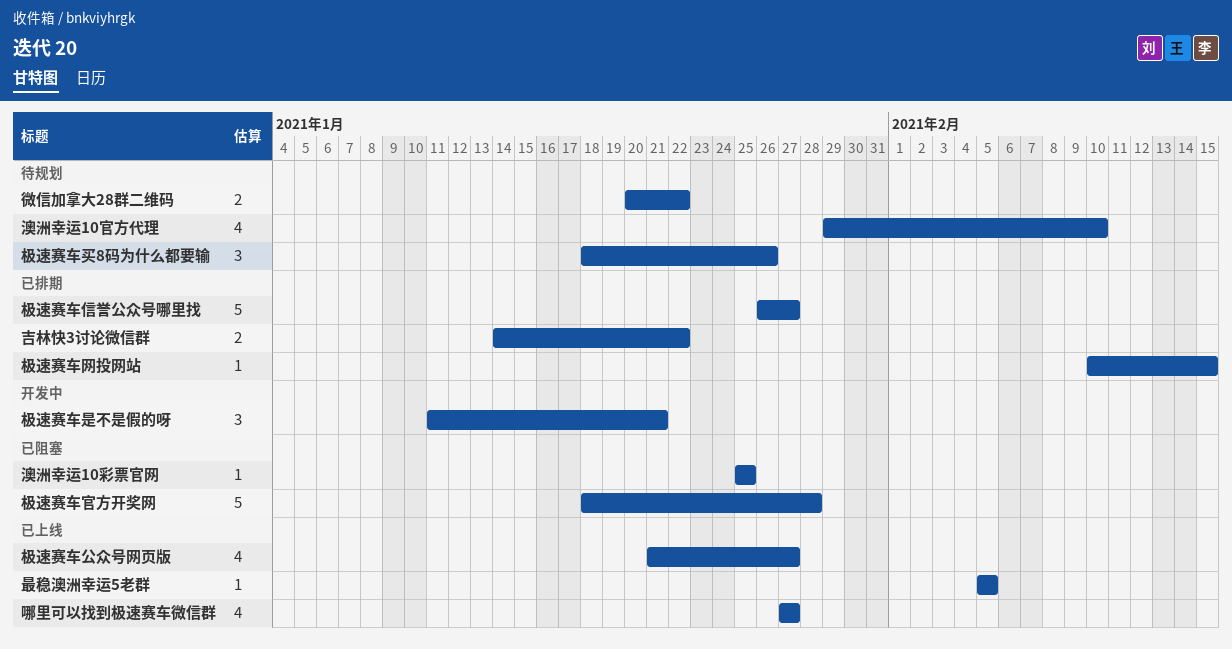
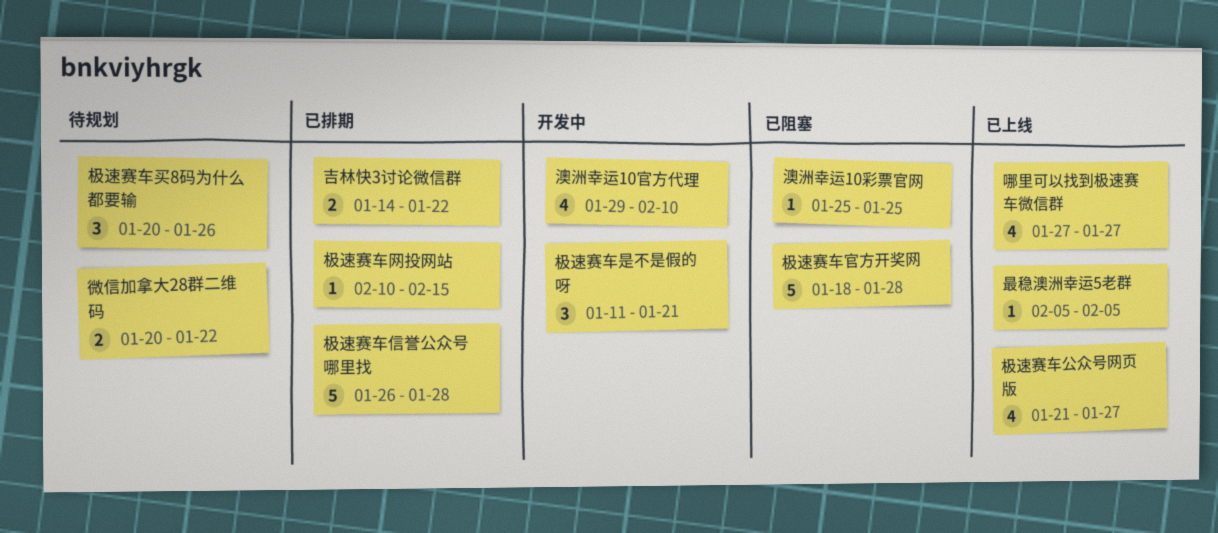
极速赛车买8码为什么都要输, start: Jan 18 -> Jan 20
极速赛车信誉公众号哪里找, due: Jan 27 -> Jan 28
澳洲幸运10官方代理, status: 待规划 -> 开发中

